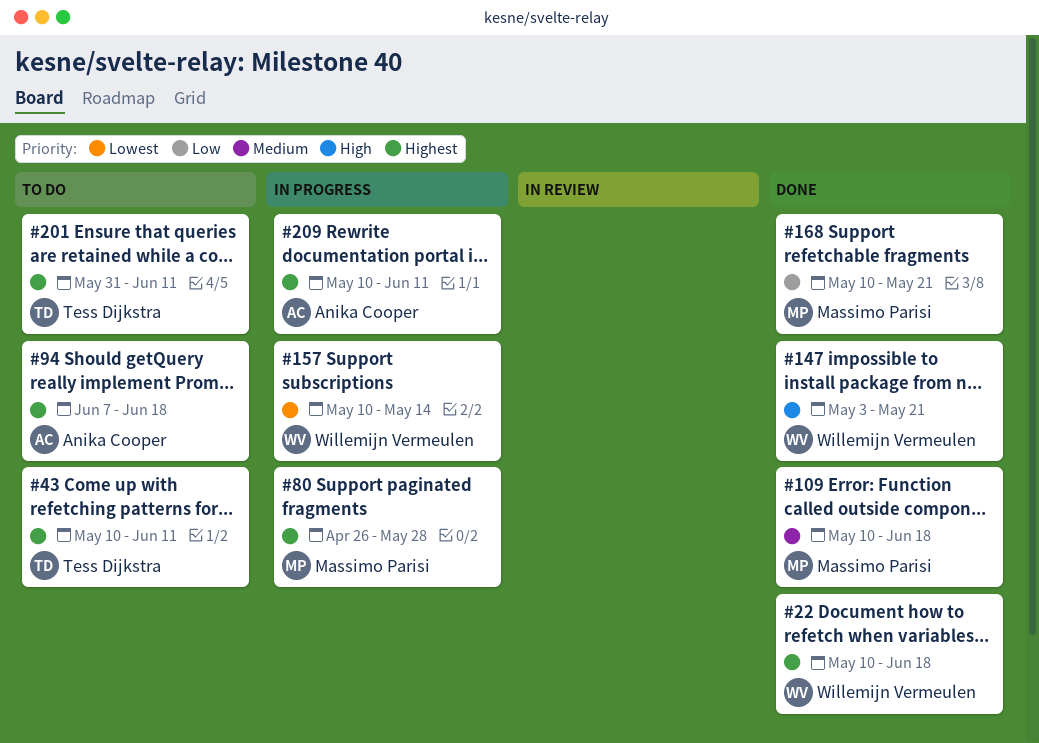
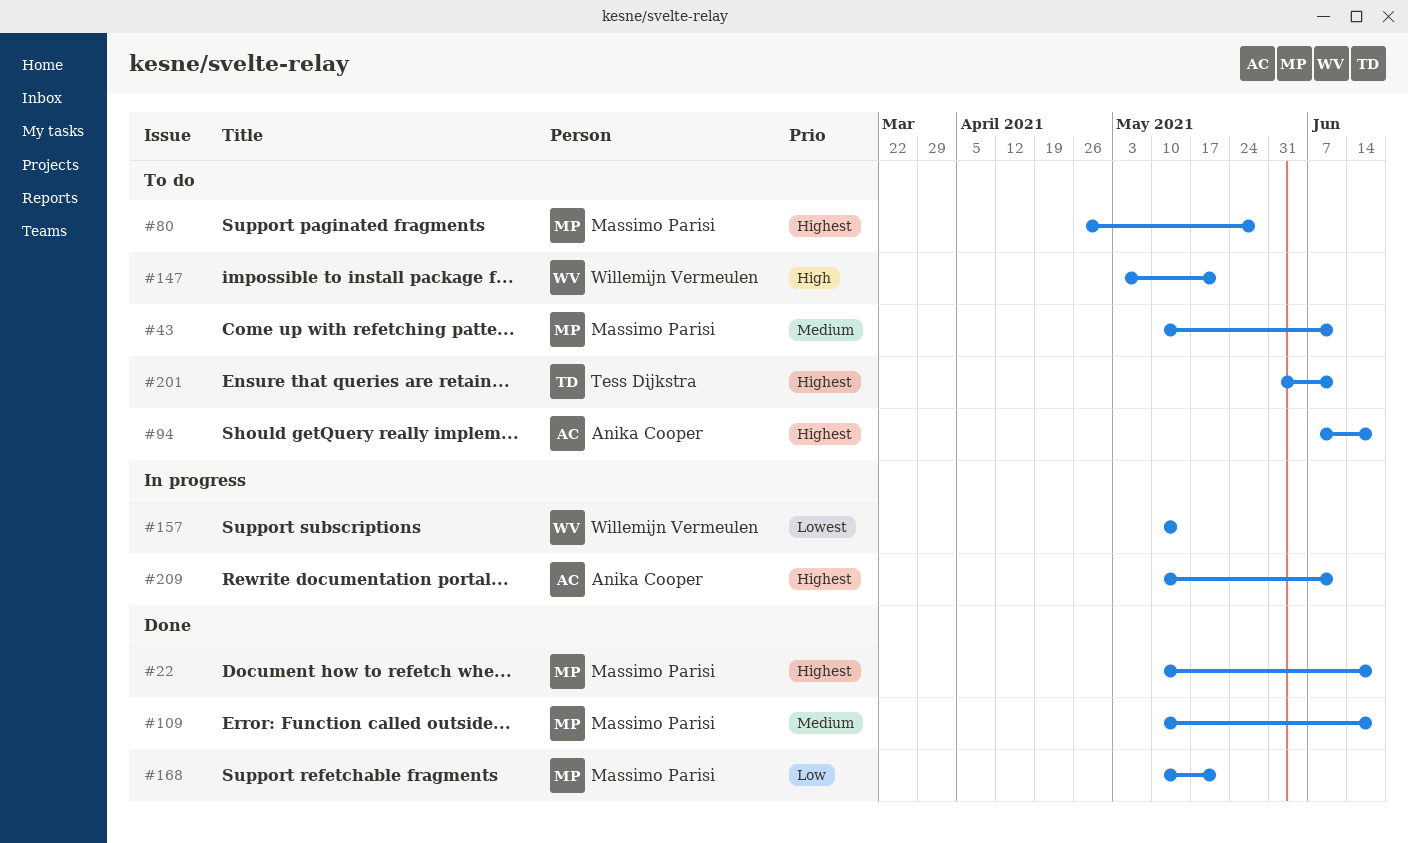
#22, owner: Willemijn Vermeulen -> Massimo Parisi
#43, owner: Tess Dijkstra -> Massimo Parisi
#43, priority: Highest -> Medium
#80, status: In progress -> To do
#147, status: Done -> To do

